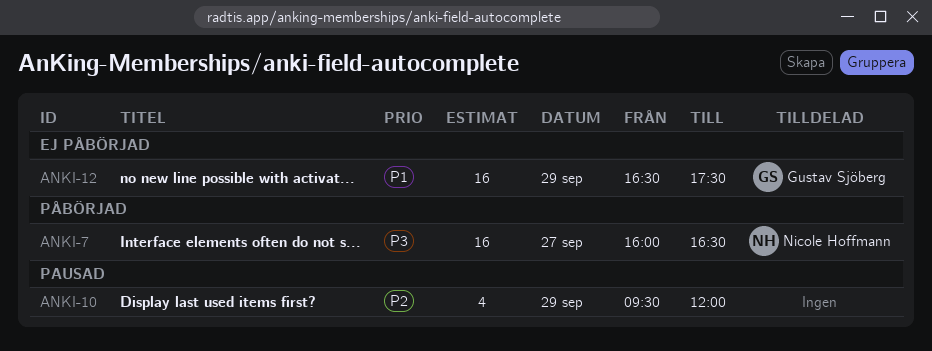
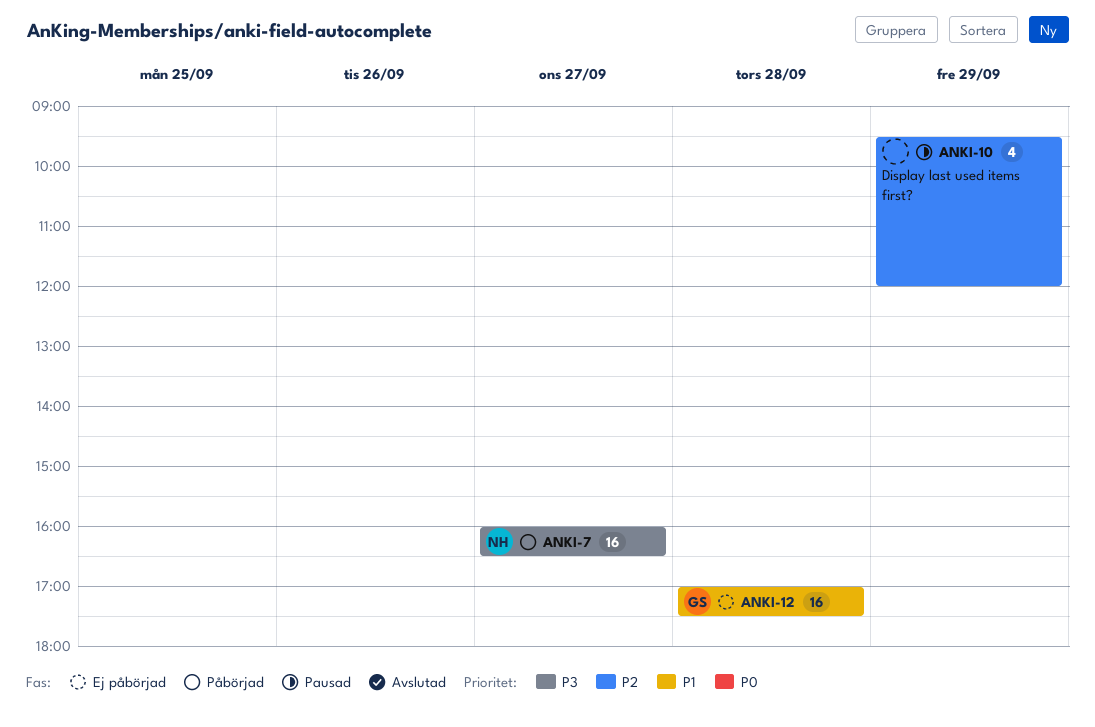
ANKI-12, day: Sep 29 -> Sep 28
ANKI-12, begins: 16:30 -> 17:00

